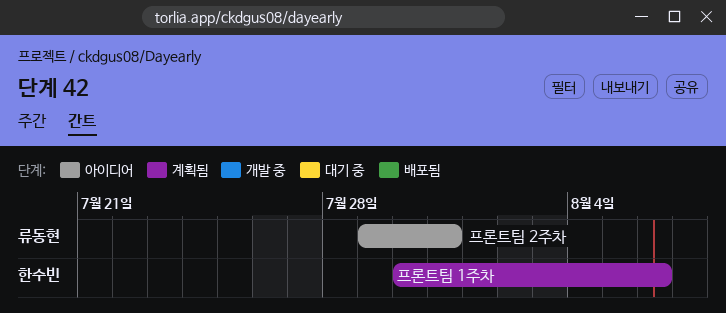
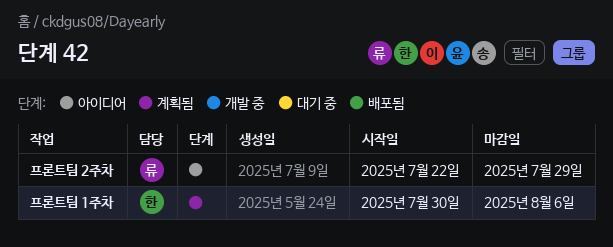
프론트팀 2주차, start: Jul 29 -> Jul 22
프론트팀 2주차, due: Jul 31 -> Jul 29

